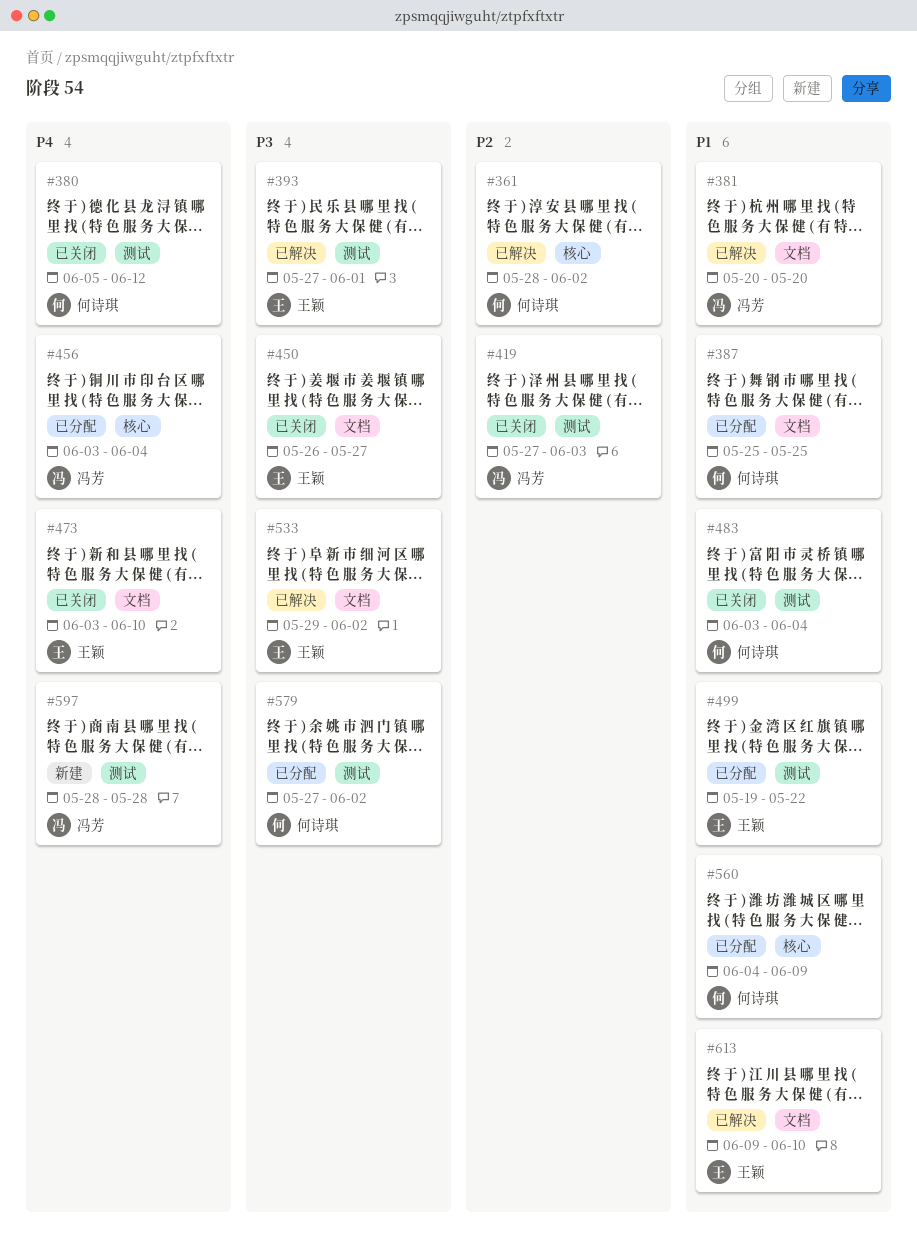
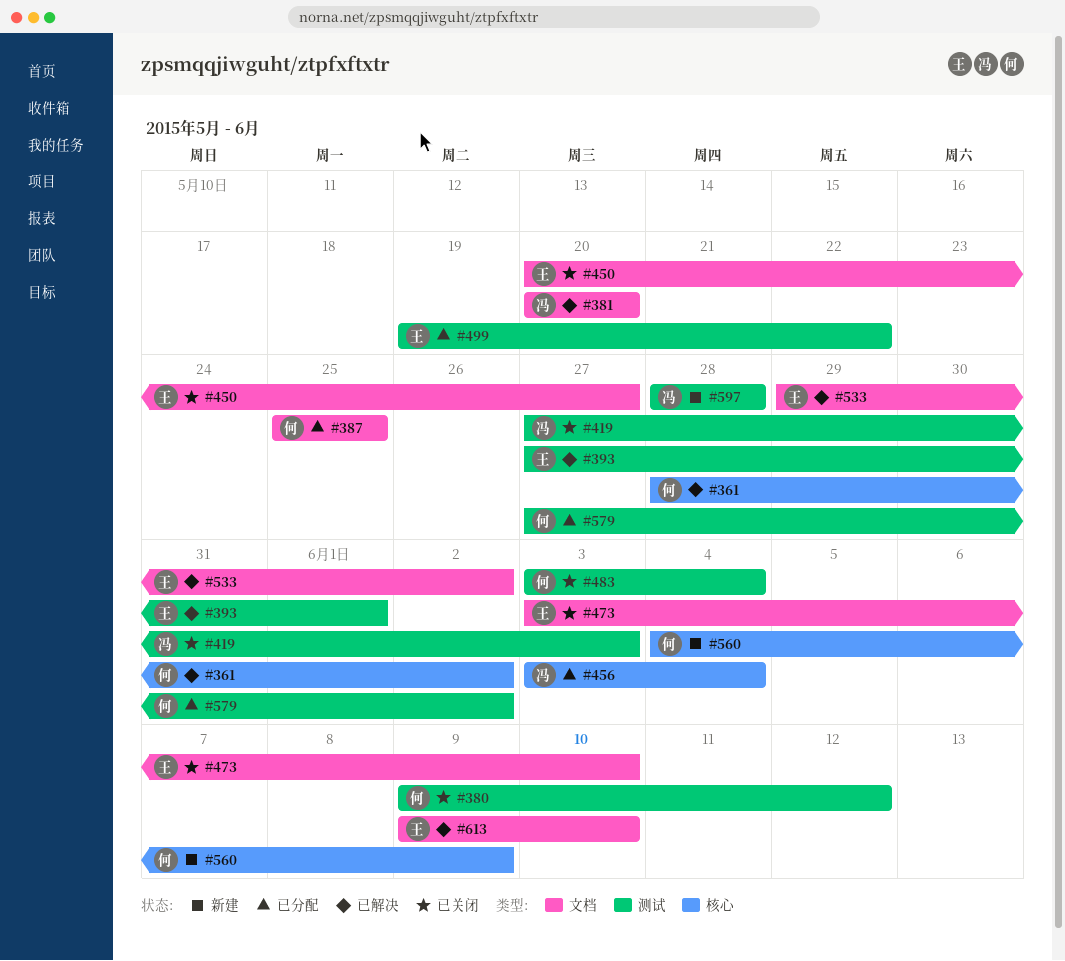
#380, start: Jun 5 -> Jun 9
#450, start: May 26 -> May 20
#560, status: 已分配 -> 新建

